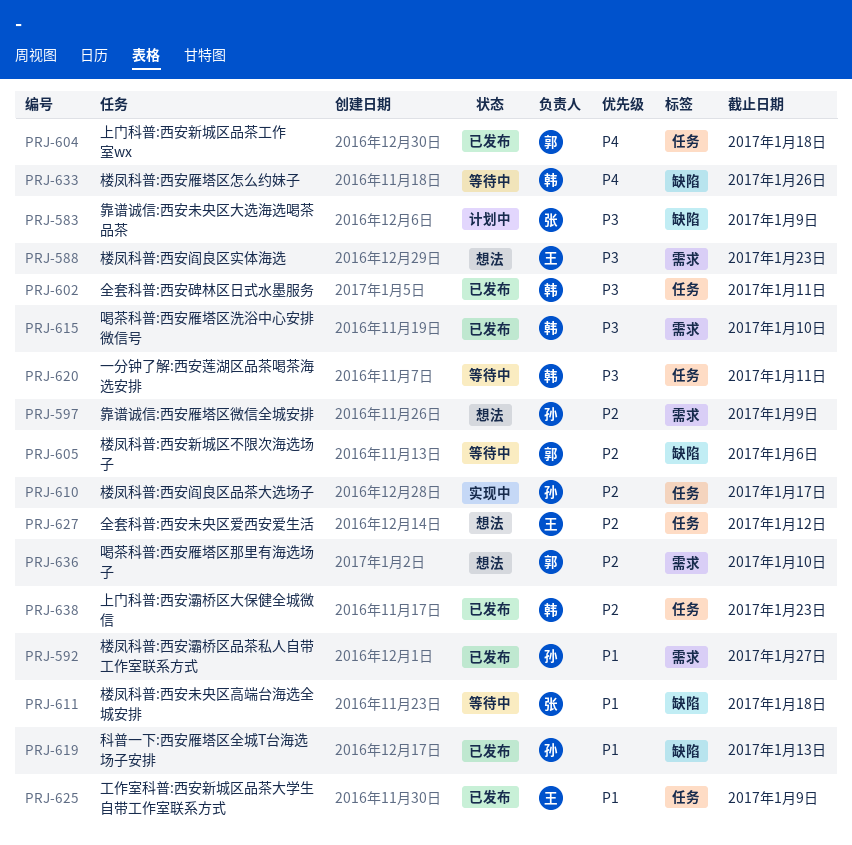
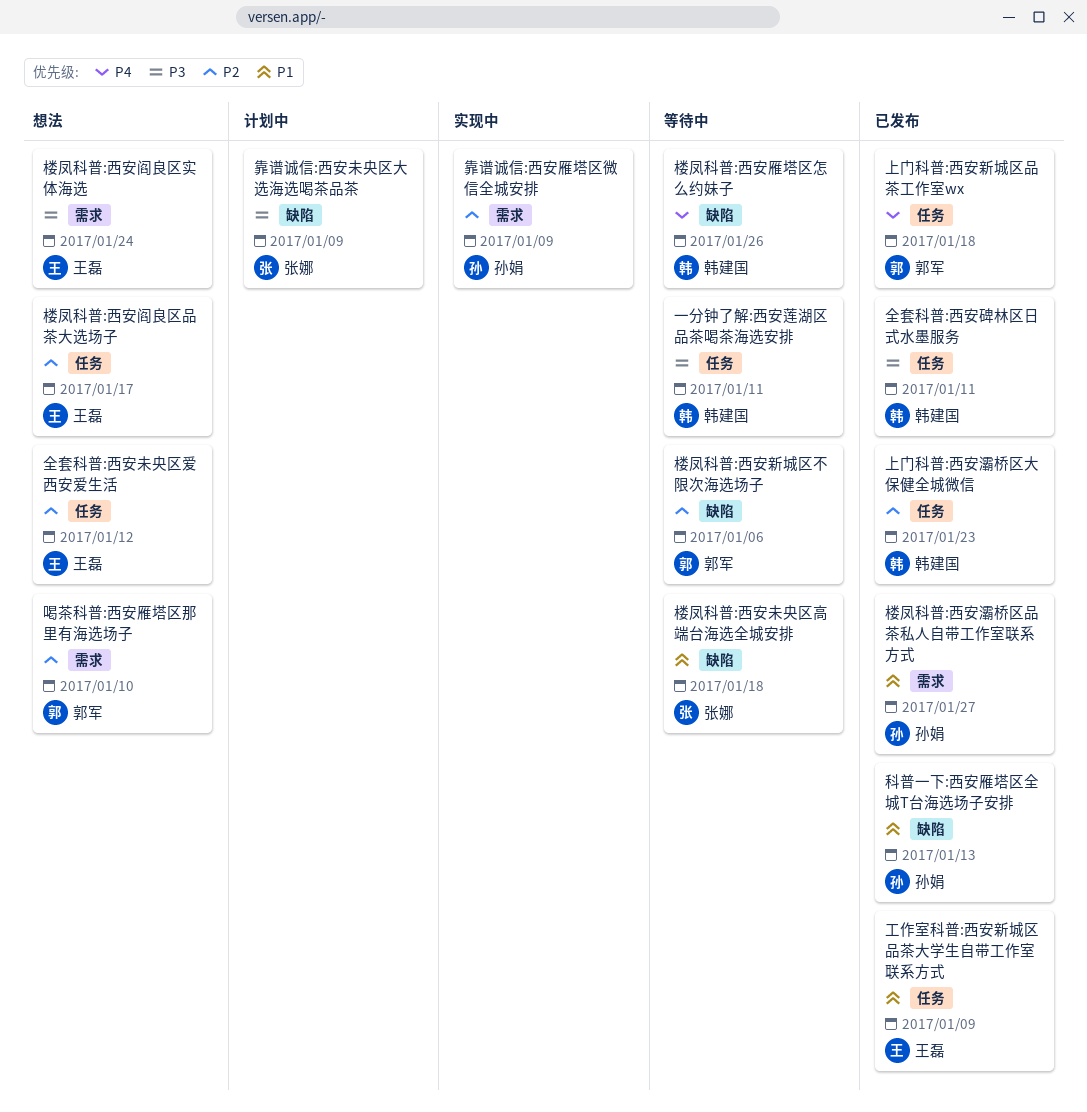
喝茶科普:西安雁塔区洗浴中心安排微信号: present -> none
楼凤科普:西安阎良区品茶大选场子, status: 实现中 -> 想法
楼凤科普:西安阎良区品茶大选场子, owner: 孙娟 -> 王磊
楼凤科普:西安阎良区实体海选, due: Jan 23 -> Jan 24
靠谱诚信:西安雁塔区微信全城安排, status: 想法 -> 实现中

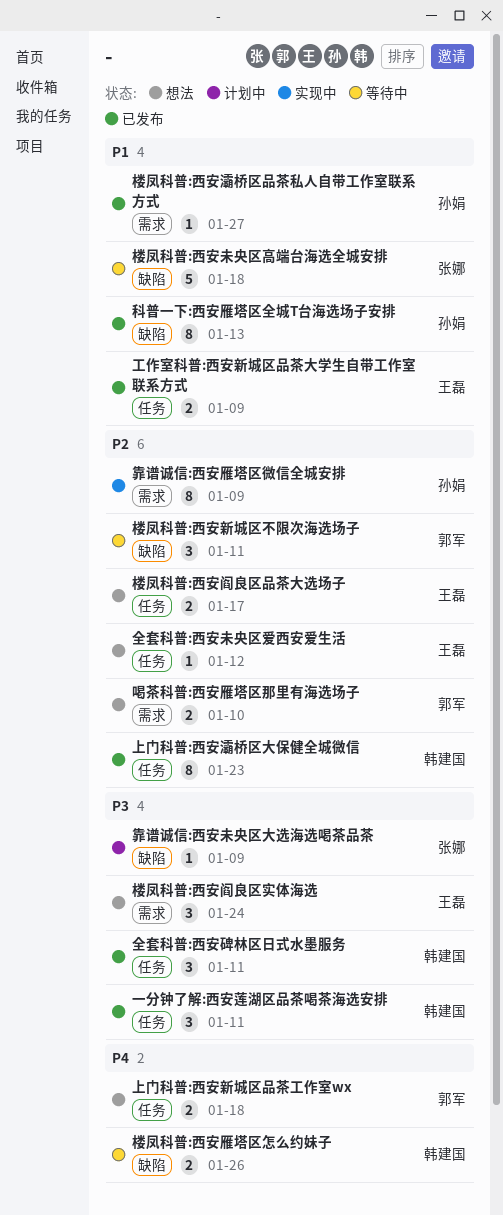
一分钟了解:西安莲湖区品茶喝茶海选安排, status: 等待中 -> 已发布
上门科普:西安新城区品茶工作室wx, status: 已发布 -> 想法
楼凤科普:西安新城区不限次海选场子, due: Jan 6 -> Jan 11

